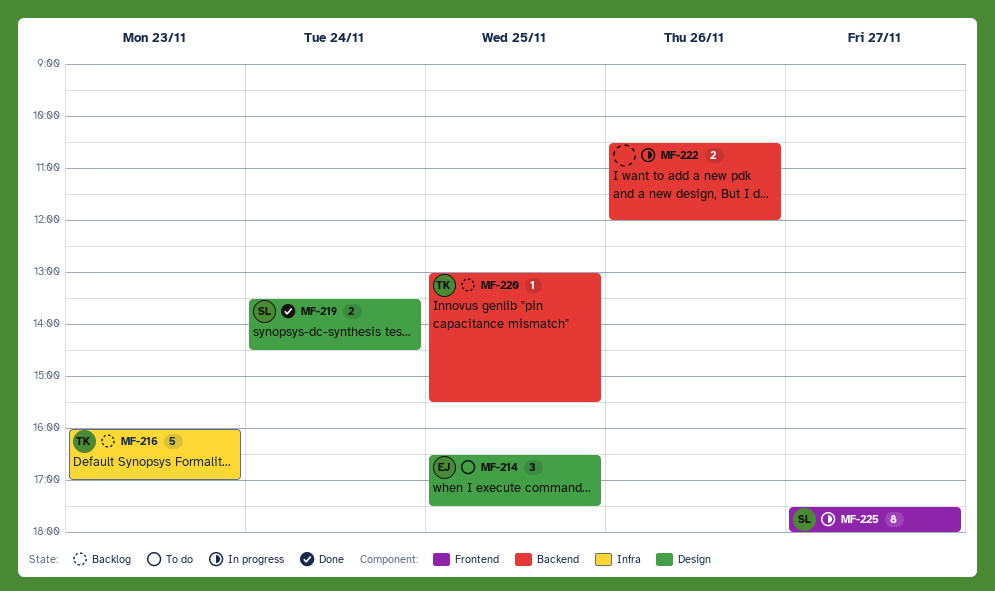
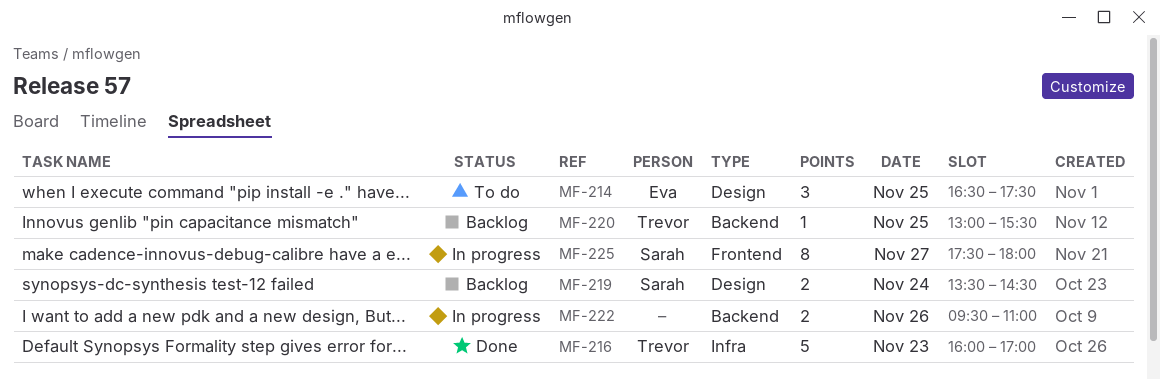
MF-216, status: Backlog -> Done
MF-219, status: Done -> Backlog
MF-222, begins: 10:30 -> 09:30
MF-222, ends: 12:00 -> 11:00

